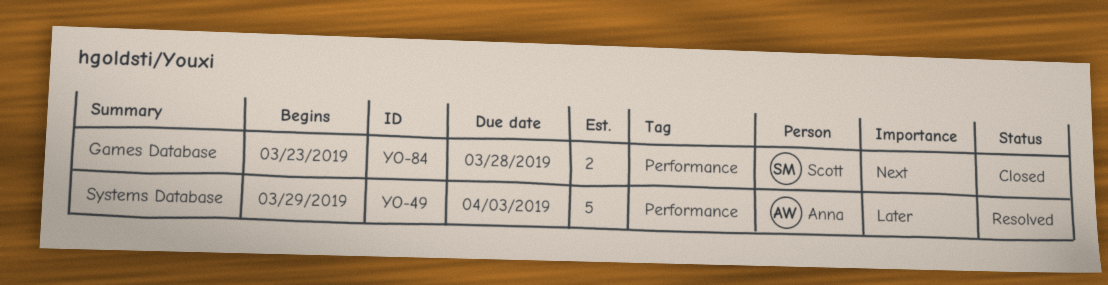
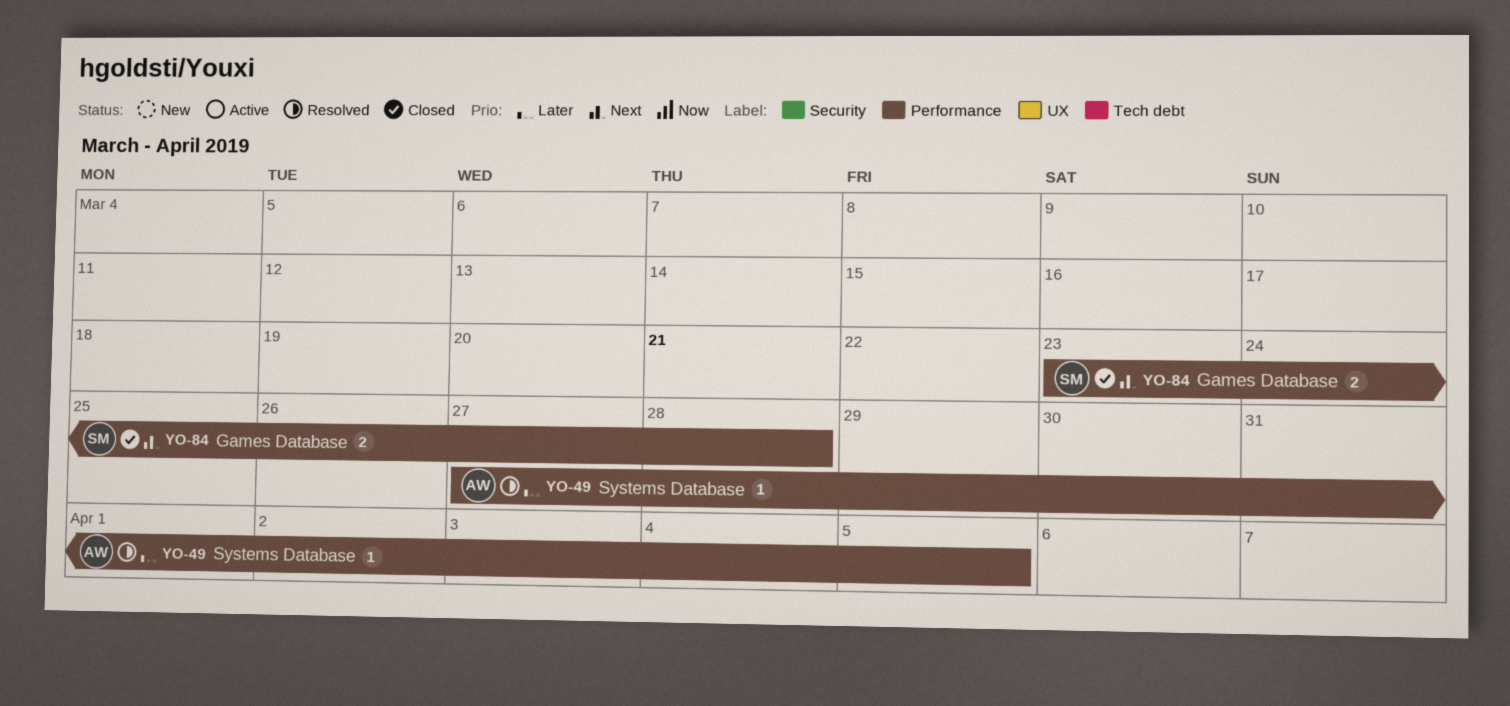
YO-49, estimate: 5 -> 1
YO-49, start: Mar 29 -> Mar 27
YO-49, due: Apr 3 -> Apr 5

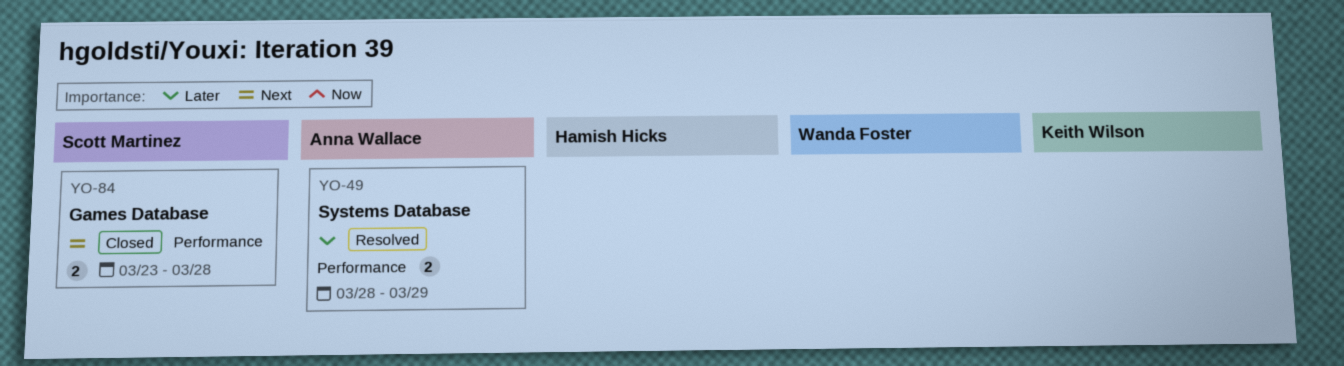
YO-49, estimate: 1 -> 2
YO-49, start: Mar 27 -> Mar 28
YO-49, due: Apr 5 -> Mar 29

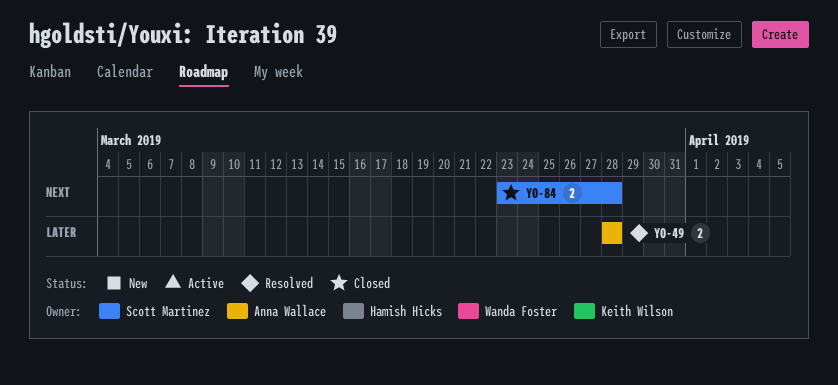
YO-49, due: Mar 29 -> Mar 28

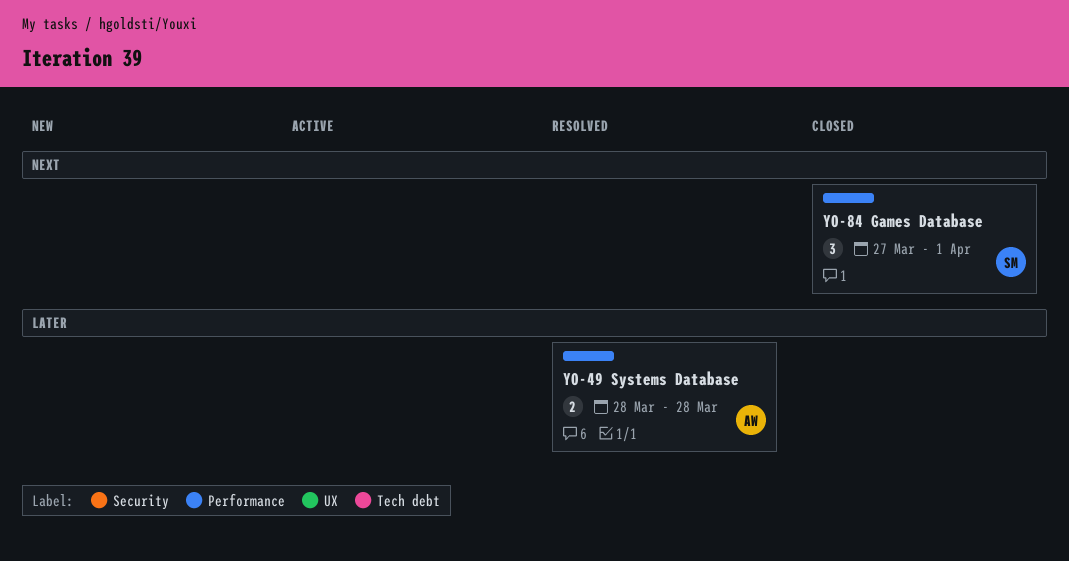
YO-84, estimate: 2 -> 3
YO-84, start: Mar 23 -> Mar 27
YO-84, due: Mar 28 -> Apr 1

